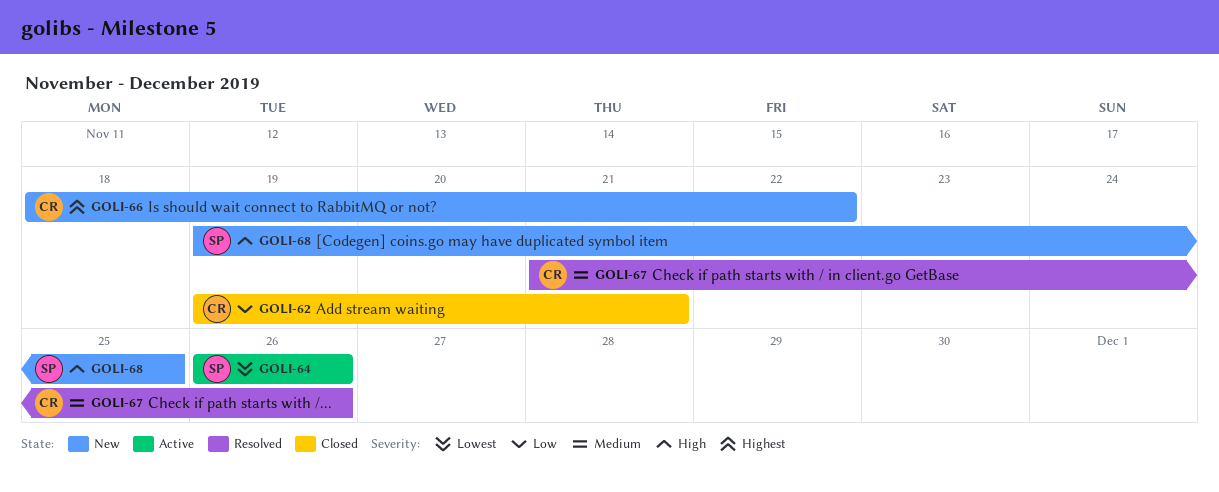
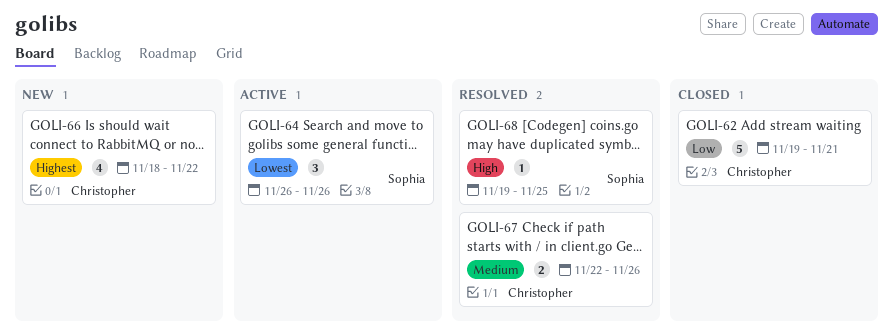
GOLI-67, start: Nov 21 -> Nov 22
GOLI-68, status: New -> Resolved

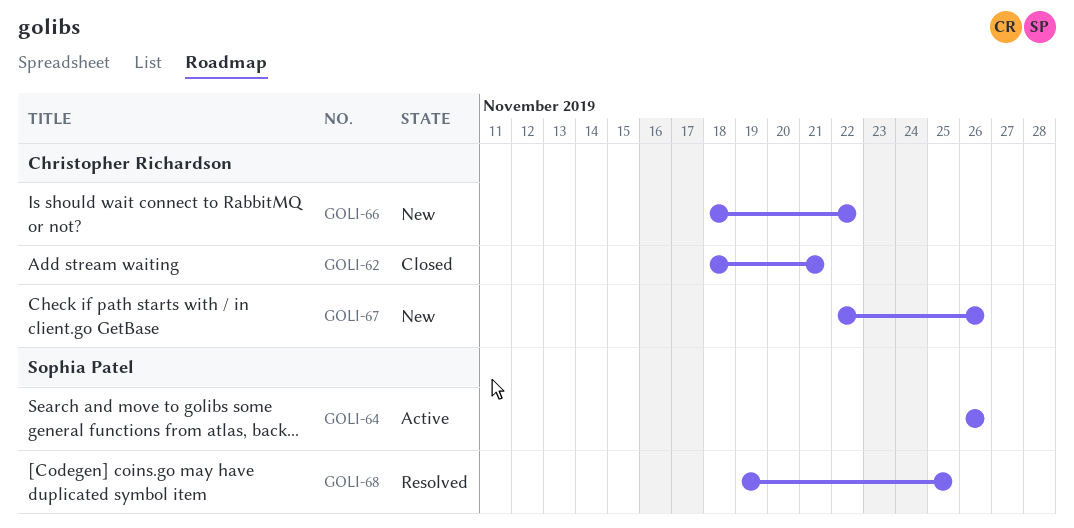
GOLI-62, start: Nov 19 -> Nov 18
GOLI-67, status: Resolved -> New

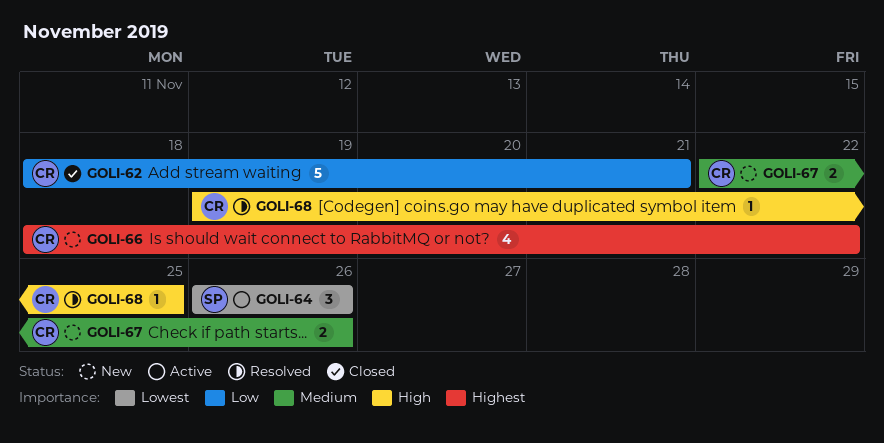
GOLI-68, owner: Sophia Patel -> Christopher Richardson

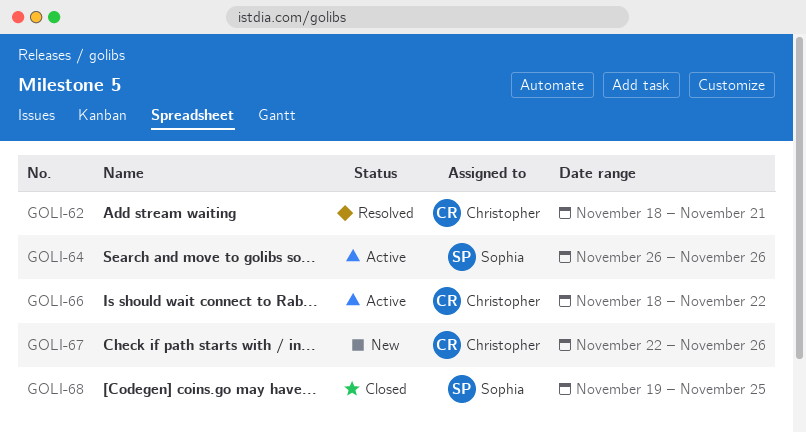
GOLI-62, status: Closed -> Resolved
GOLI-66, status: New -> Active
GOLI-68, status: Resolved -> Closed
GOLI-68, owner: Christopher -> Sophia

